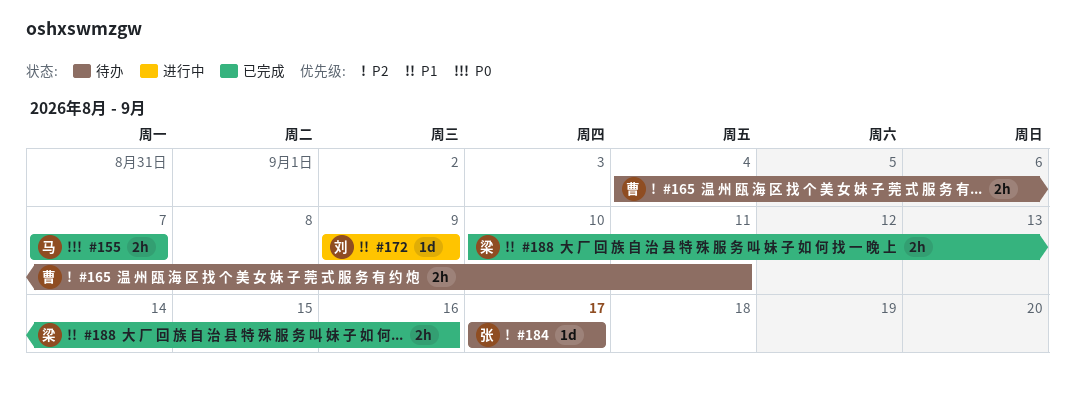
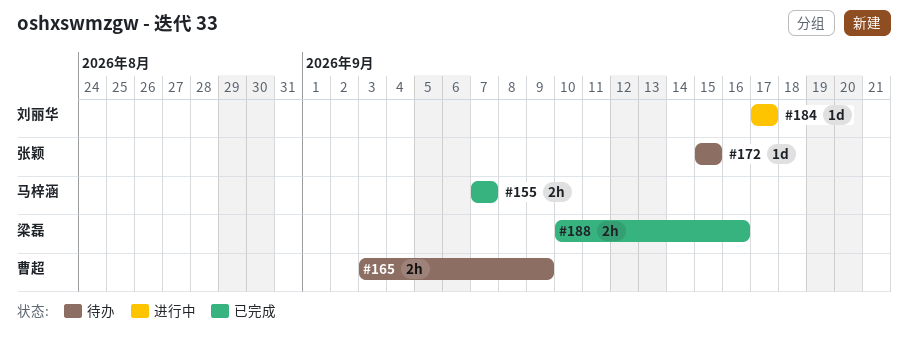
#165, start: Sep 4 -> Sep 3
#165, due: Sep 11 -> Sep 9
#172, status: 进行中 -> 待办
#172, owner: 刘丽华 -> 张颖
#172, start: Sep 9 -> Sep 15
#172, due: Sep 9 -> Sep 15
#184, status: 待办 -> 进行中
#184, owner: 张颖 -> 刘丽华

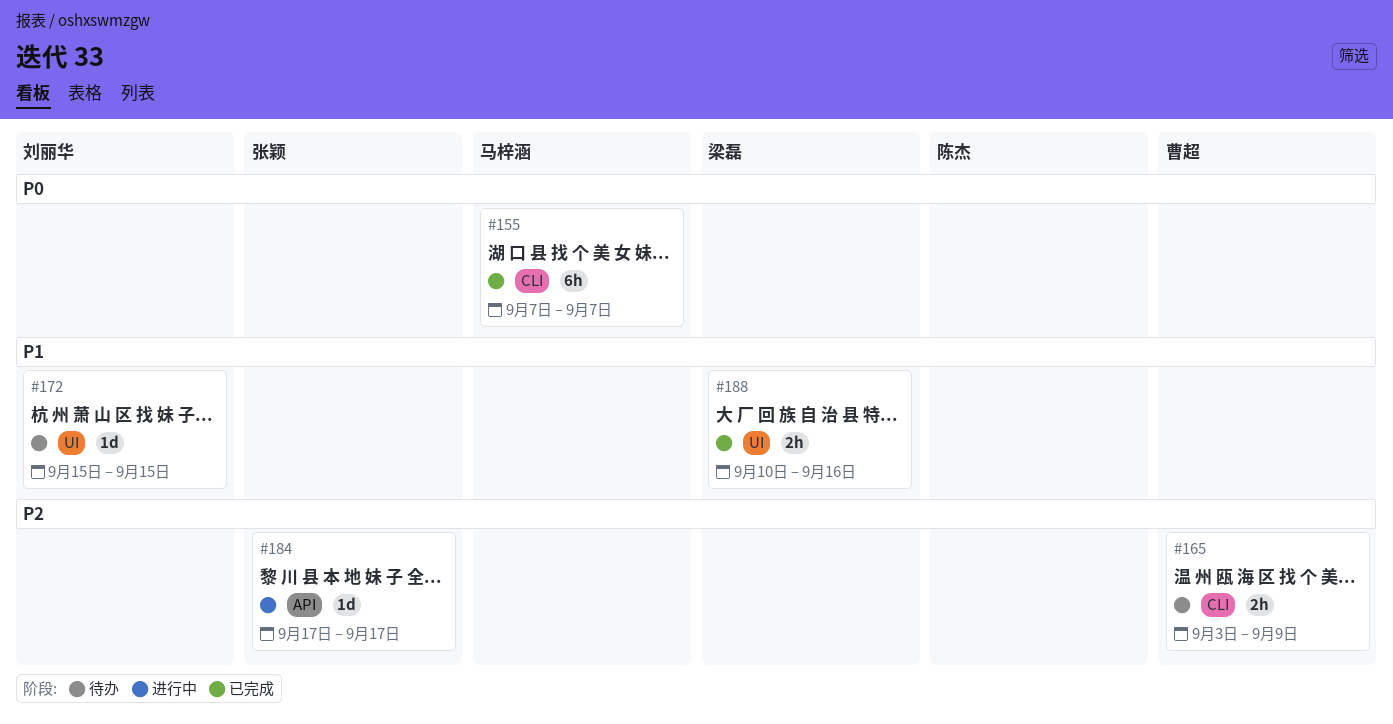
#155, estimate: 2h -> 6h
#172, owner: 张颖 -> 刘丽华
#184, owner: 刘丽华 -> 张颖

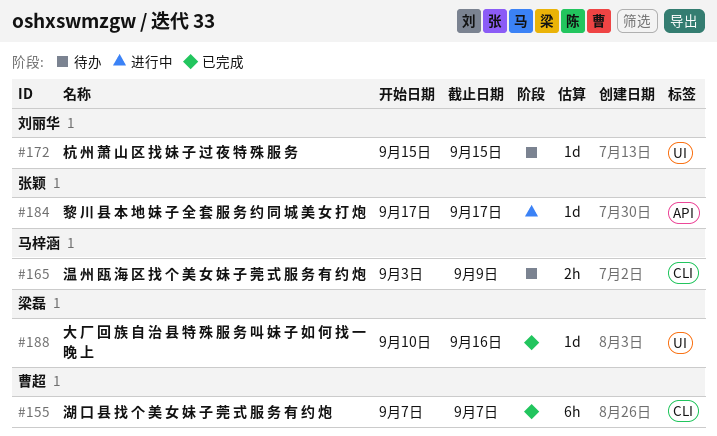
#155, owner: 马梓涵 -> 曹超
#165, owner: 曹超 -> 马梓涵
#188, estimate: 2h -> 1d

